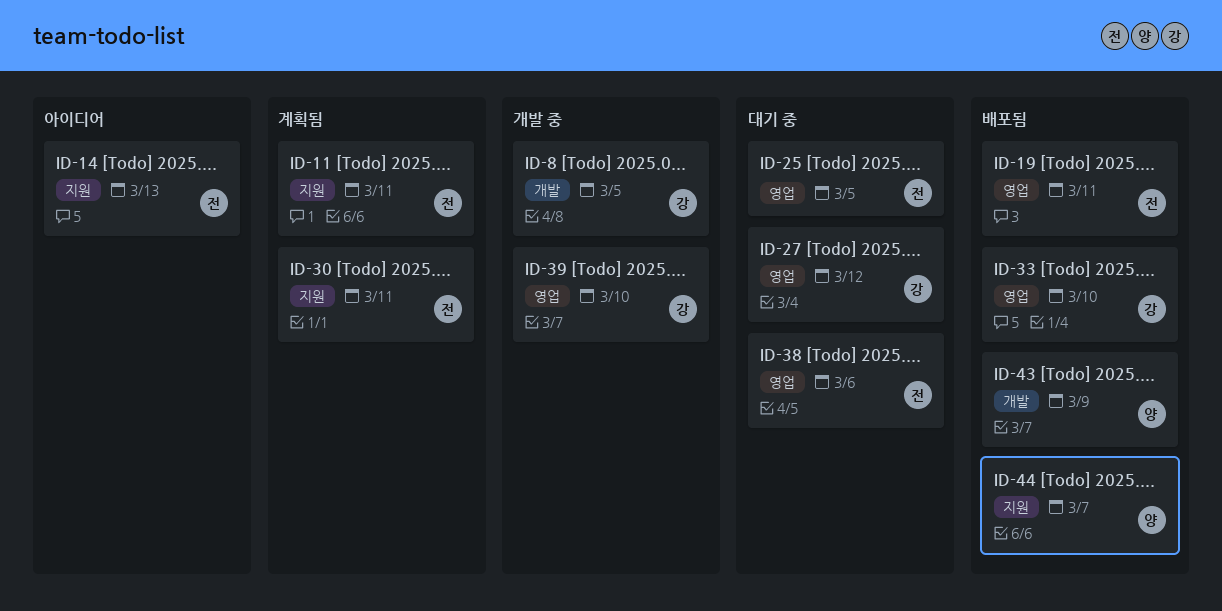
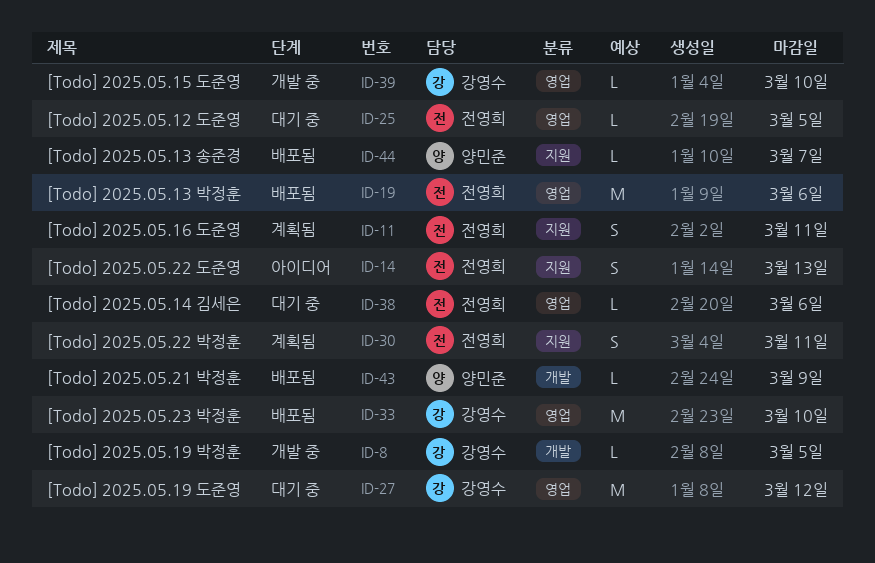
ID-19, due: Mar 11 -> Mar 6

